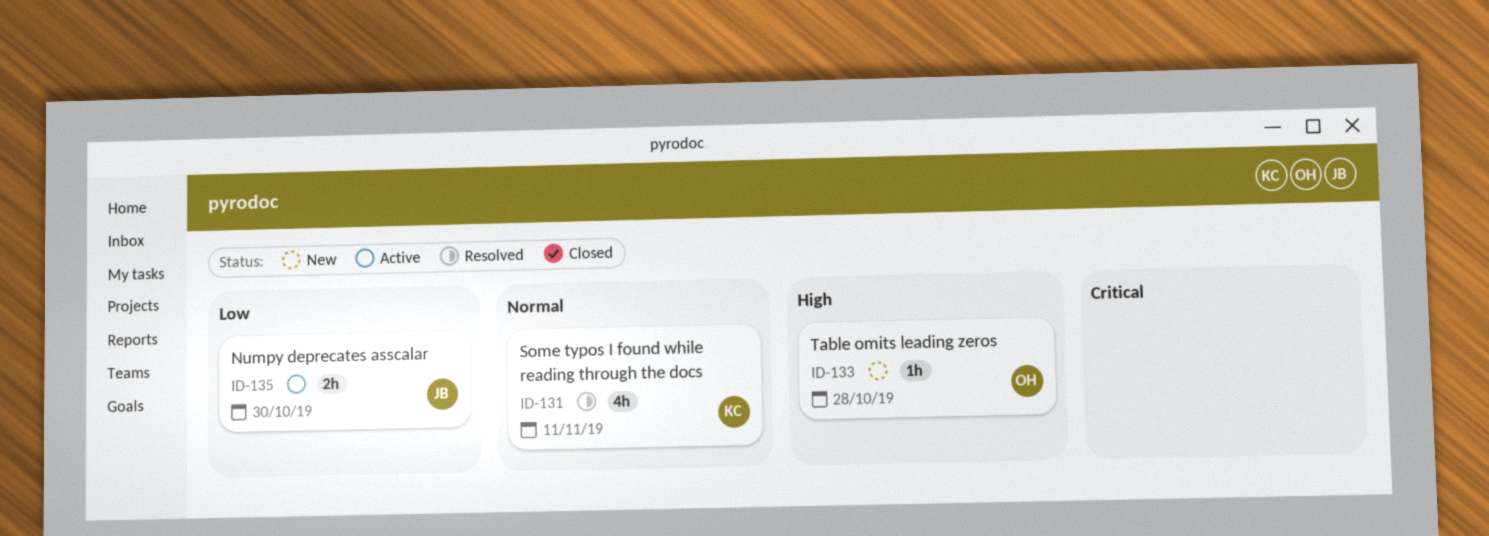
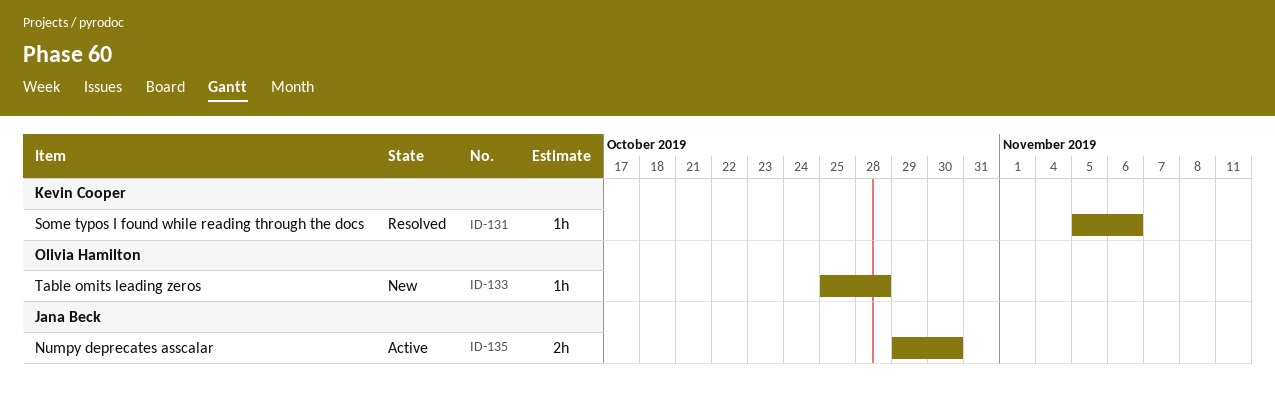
ID-131, estimate: 4h -> 1h
ID-131, due: Nov 11 -> Nov 6

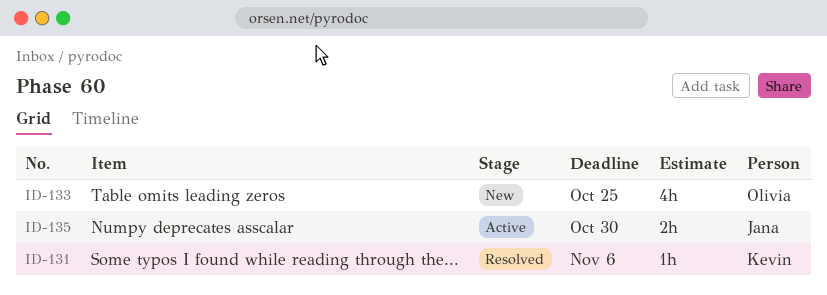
ID-133, estimate: 1h -> 4h
ID-133, due: Oct 28 -> Oct 25

